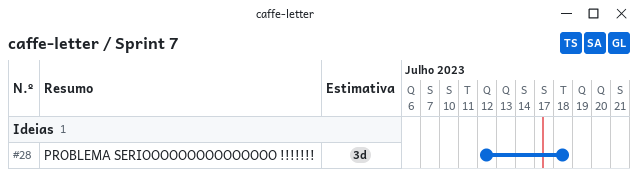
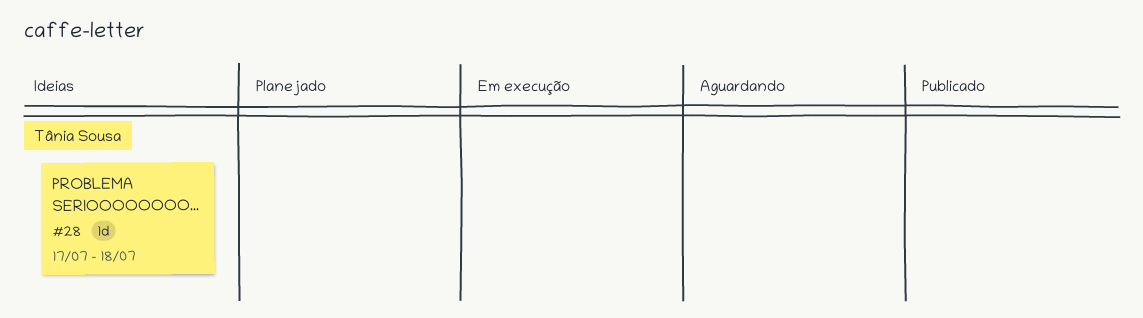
#28, estimate: 3d -> 1d
#28, start: Jul 12 -> Jul 17

